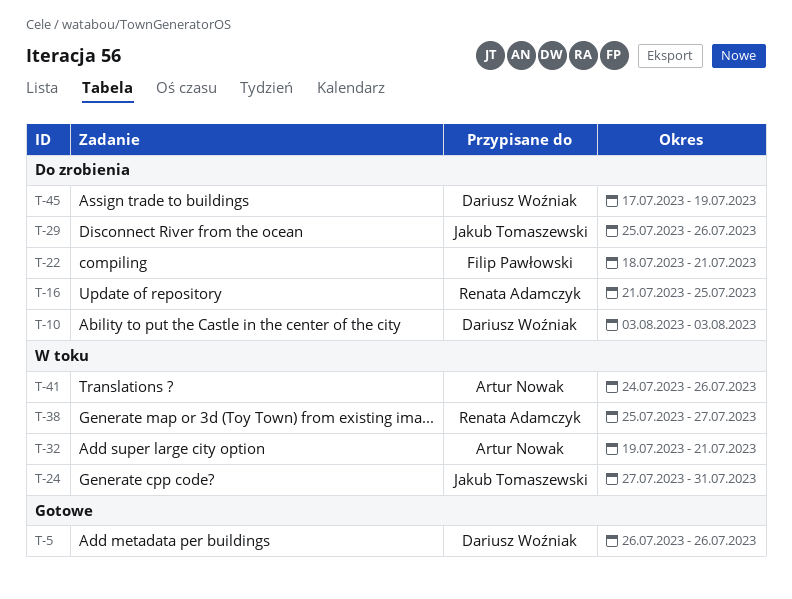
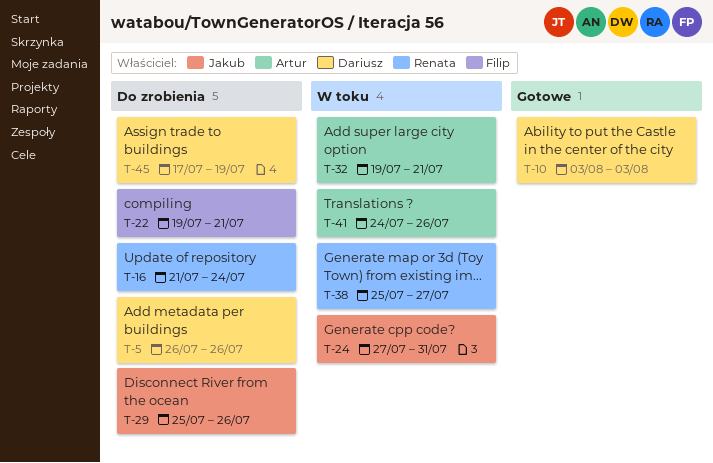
T-5, status: Gotowe -> Do zrobienia
T-10, status: Do zrobienia -> Gotowe
T-16, due: Jul 25 -> Jul 24
T-22, start: Jul 18 -> Jul 19

